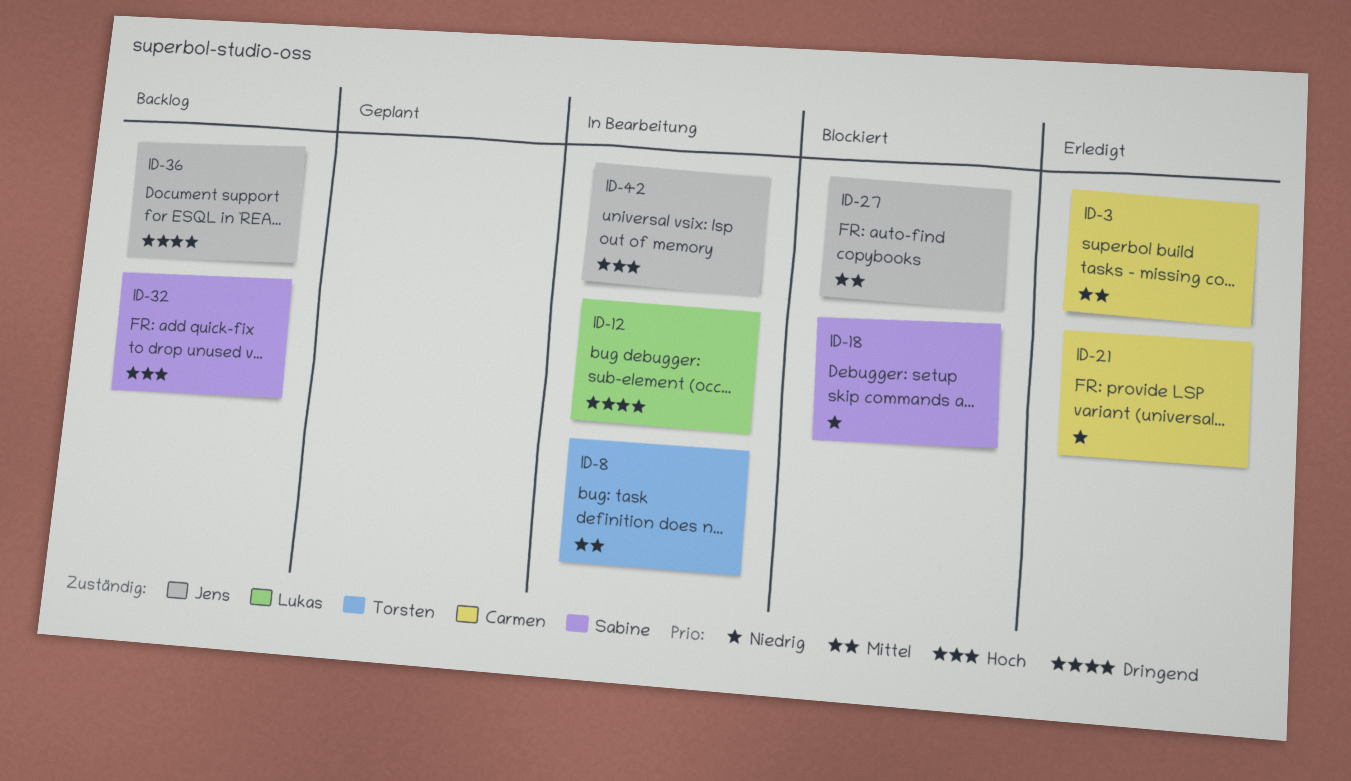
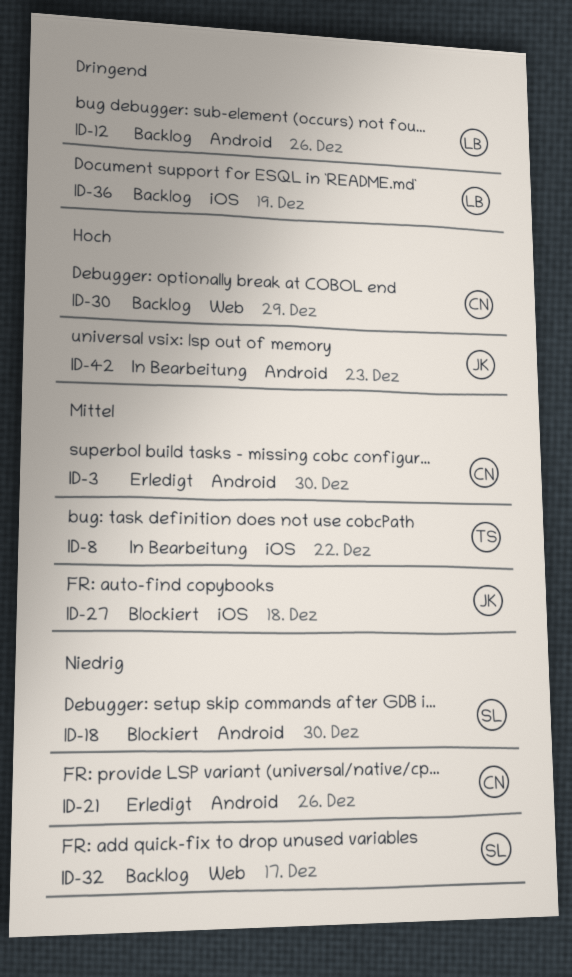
ID-12, status: In Bearbeitung -> Backlog
ID-30: none -> present
ID-32, priority: Hoch -> Niedrig
ID-36, owner: Jens -> Lukas

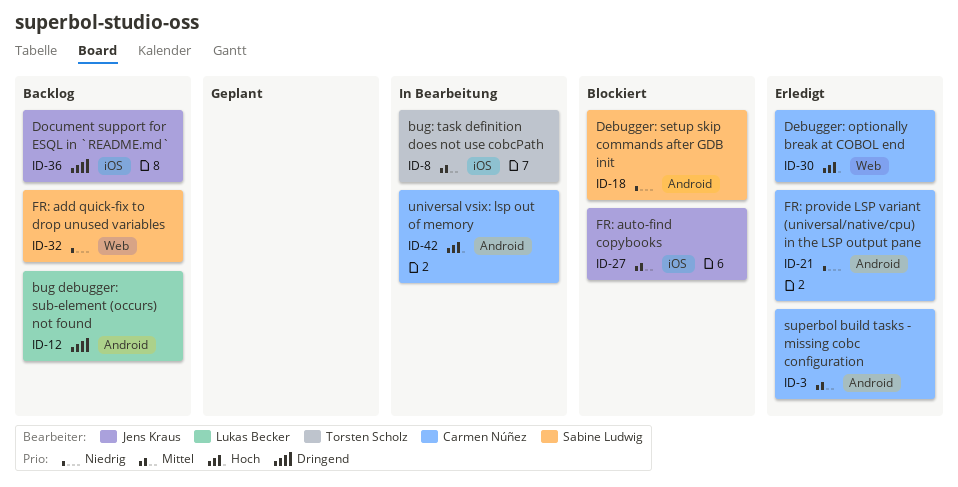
ID-30, status: Backlog -> Erledigt
ID-36, owner: Lukas Becker -> Jens Kraus
ID-42, owner: Jens Kraus -> Carmen Núñez

